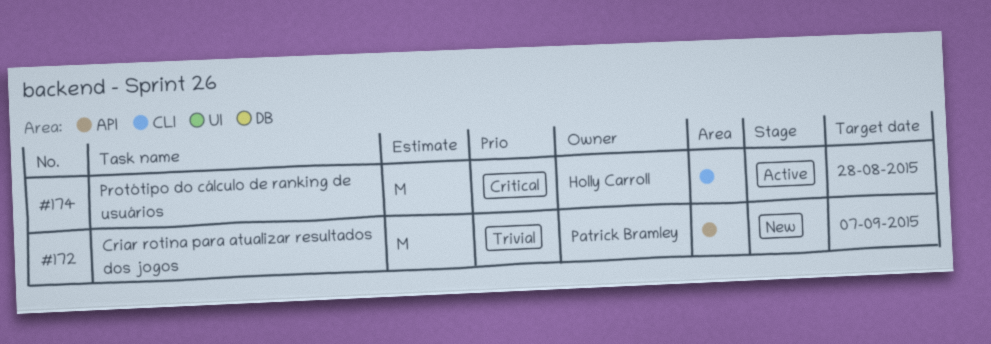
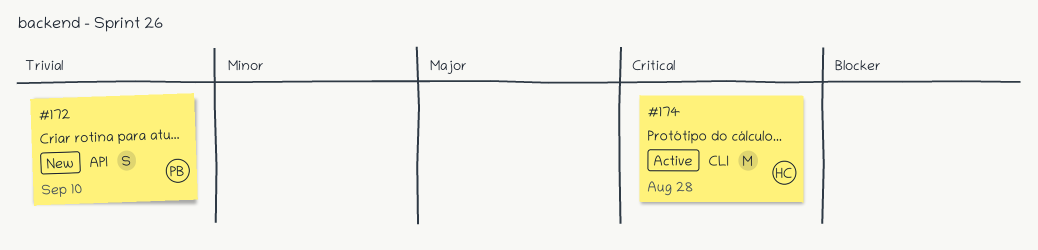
#172, estimate: M -> S
#172, due: Sep 7 -> Sep 10

